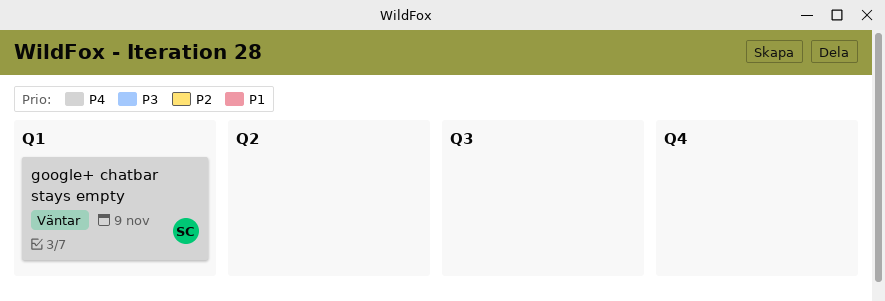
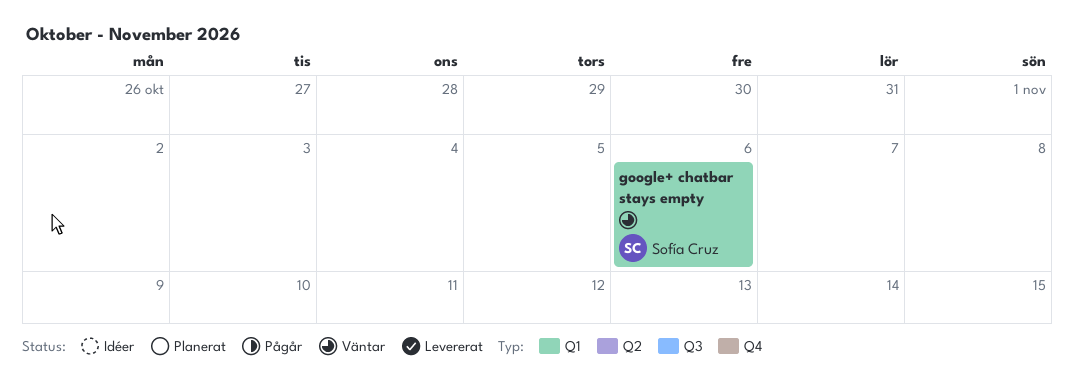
google+ chatbar stays empty, due: Nov 9 -> Nov 6

